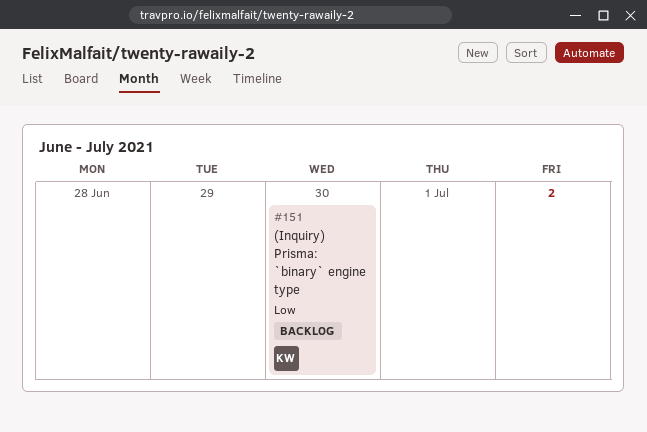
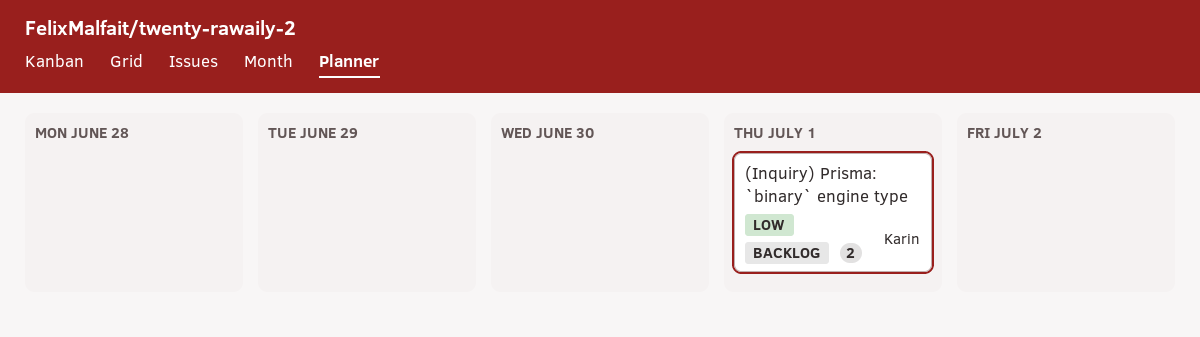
(Inquiry) Prisma: `binary` engine type, due: Jun 30 -> Jul 1

